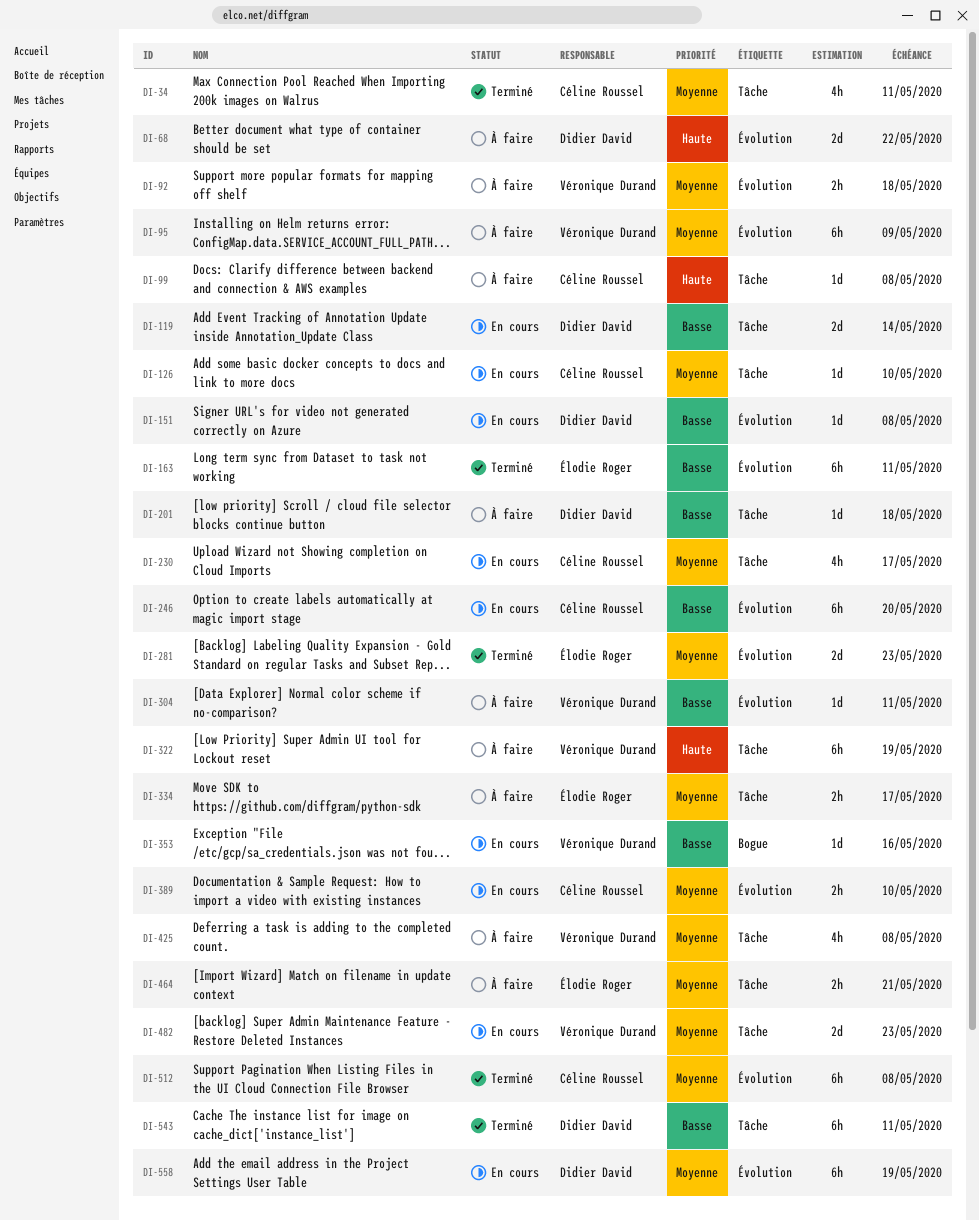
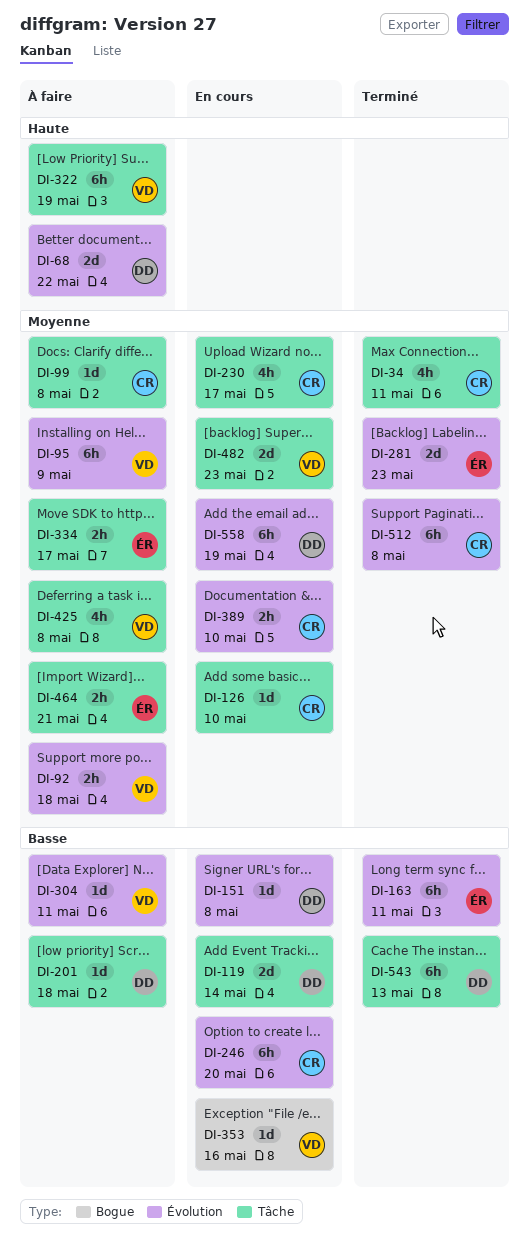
DI-99, priority: Haute -> Moyenne
DI-543, due: May 11 -> May 13

